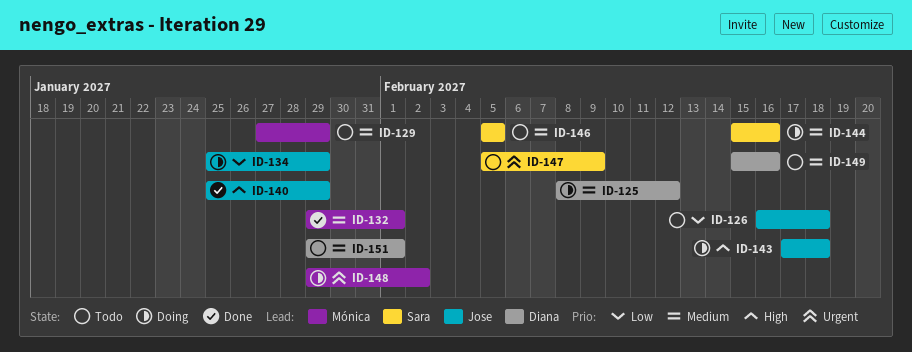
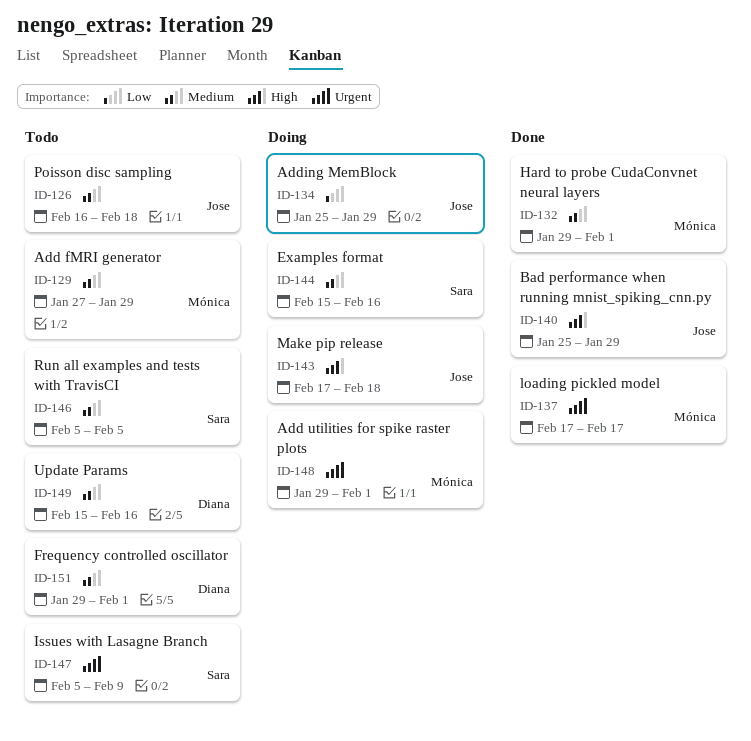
ID-125: present -> none
ID-126, priority: Low -> Medium
ID-137: none -> present
ID-148, due: Feb 2 -> Feb 1

